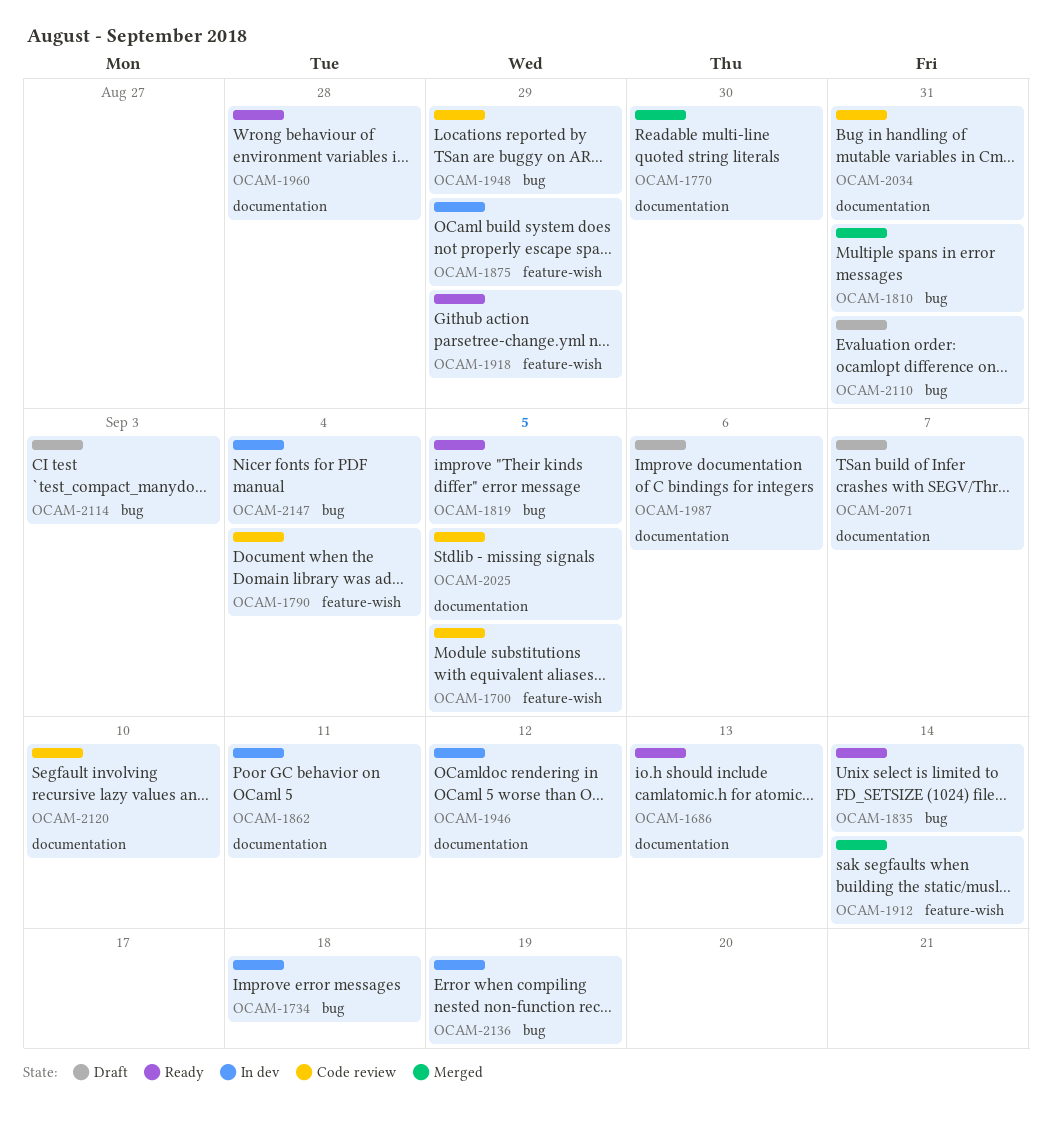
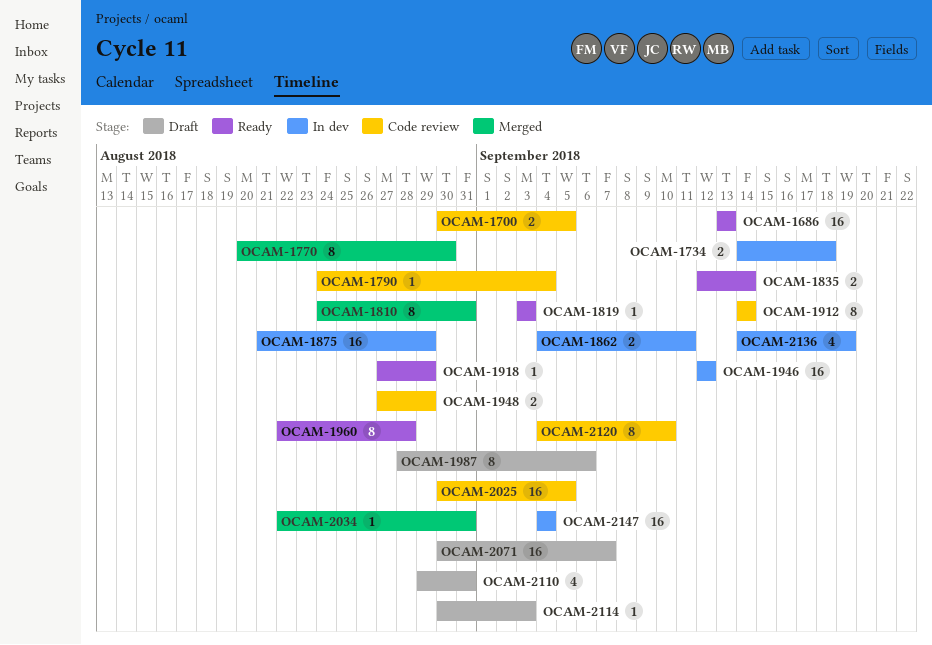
OCAM-1819, due: Sep 5 -> Sep 3
OCAM-1912, status: Merged -> Code review
OCAM-2034, status: Code review -> Merged

